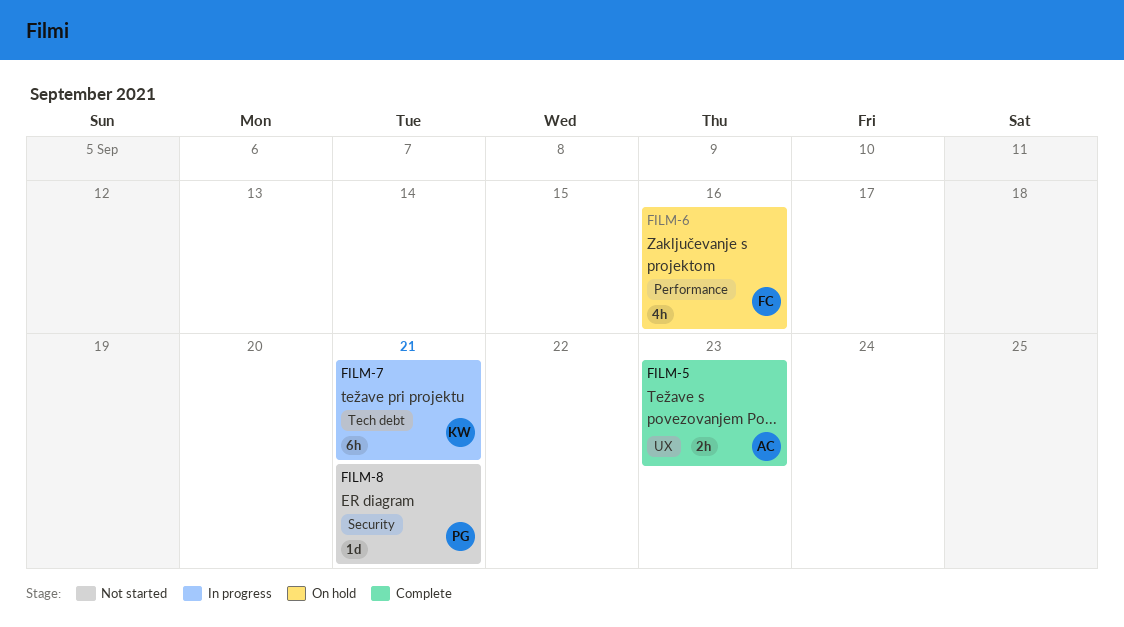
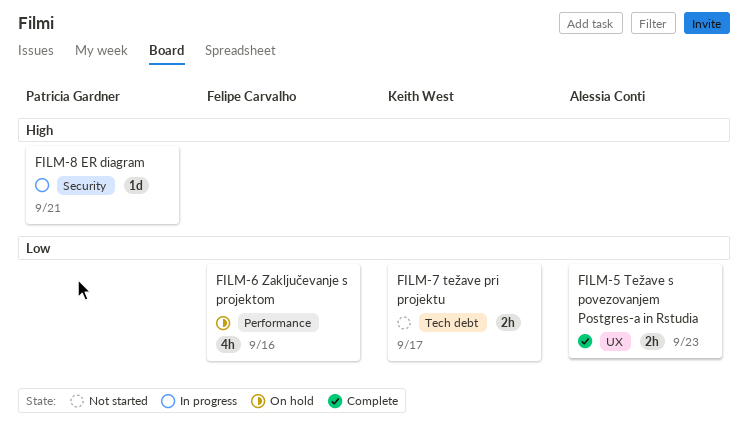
FILM-7, status: In progress -> Not started
FILM-7, estimate: 6h -> 2h
FILM-7, due: Sep 21 -> Sep 17
FILM-8, status: Not started -> In progress

